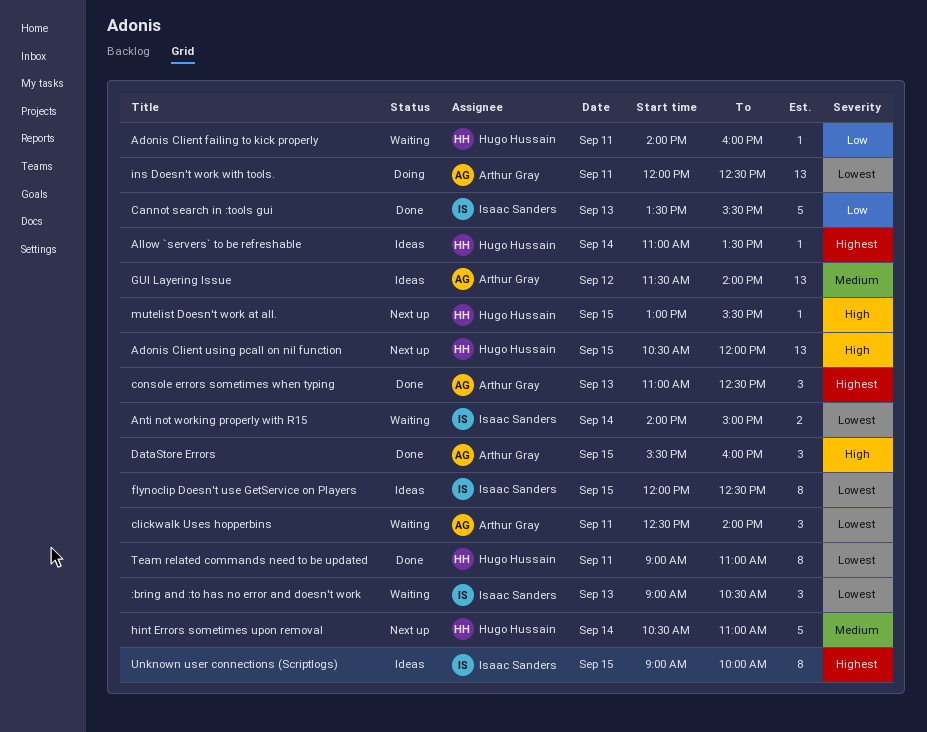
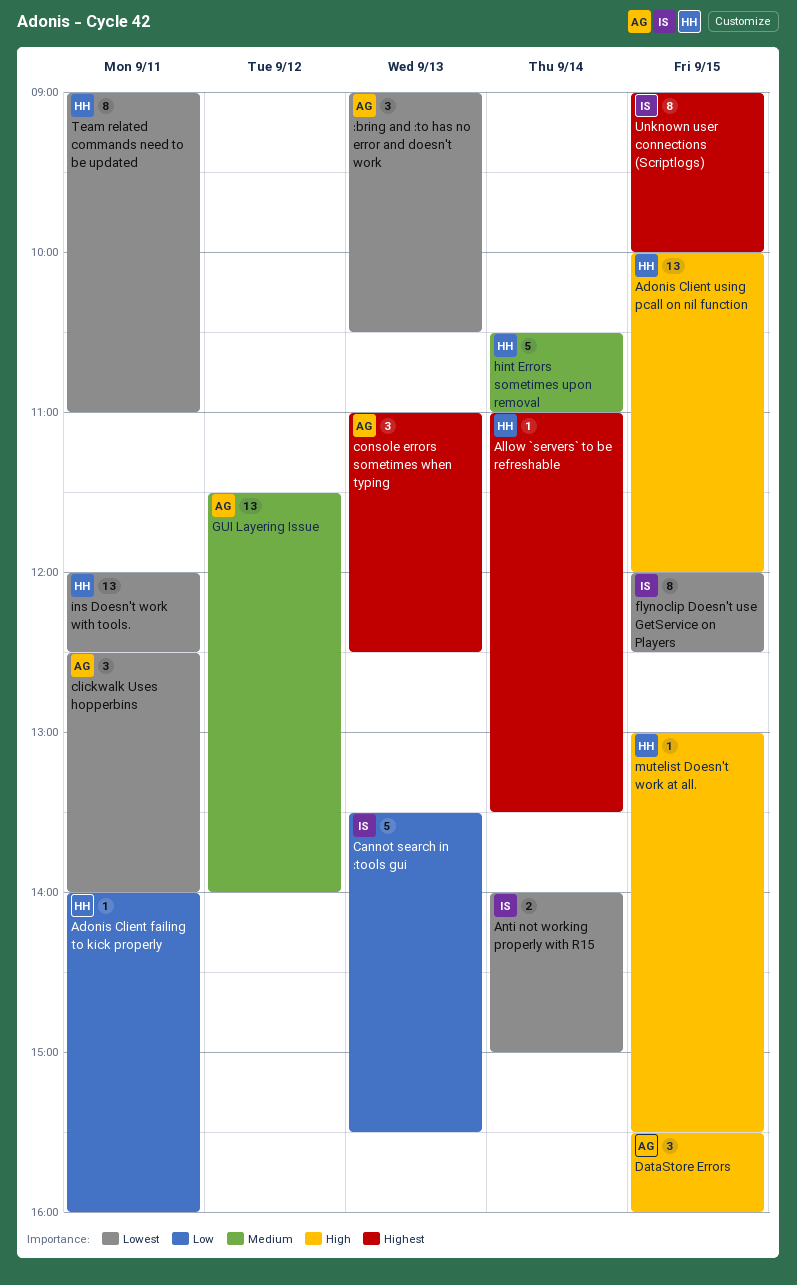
:bring and :to has no error and doesn't work, owner: Isaac Sanders -> Arthur Gray
Adonis Client using pcall on nil function, begins: 10:30 -> 10:00
ins Doesn't work with tools., owner: Arthur Gray -> Hugo Hussain

